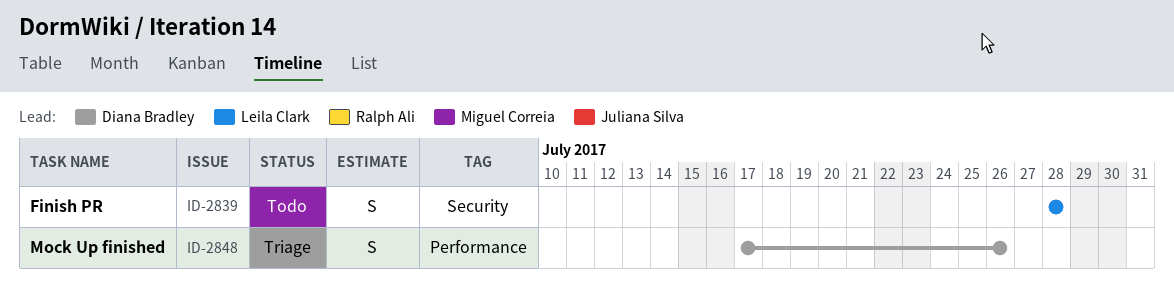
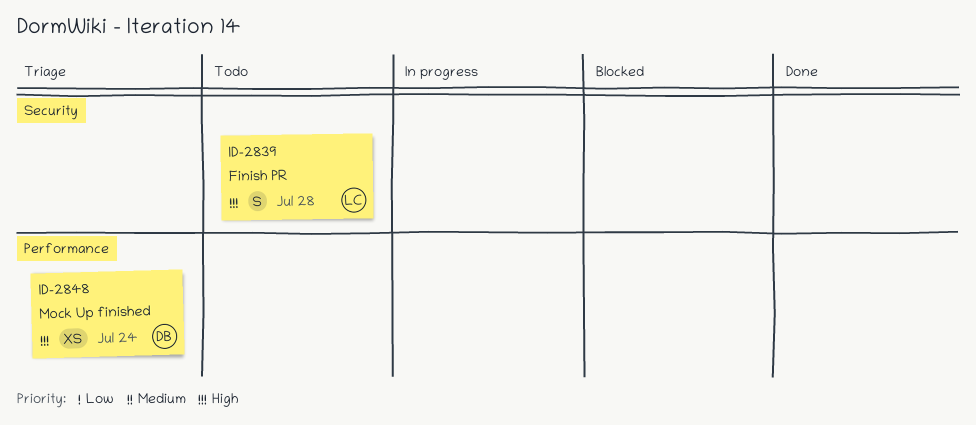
ID-2848, estimate: S -> XS
ID-2848, due: Jul 26 -> Jul 24

